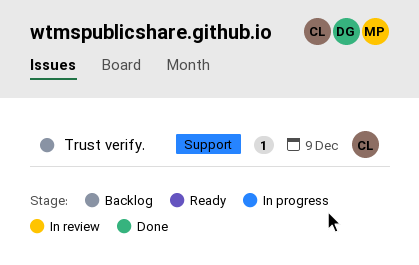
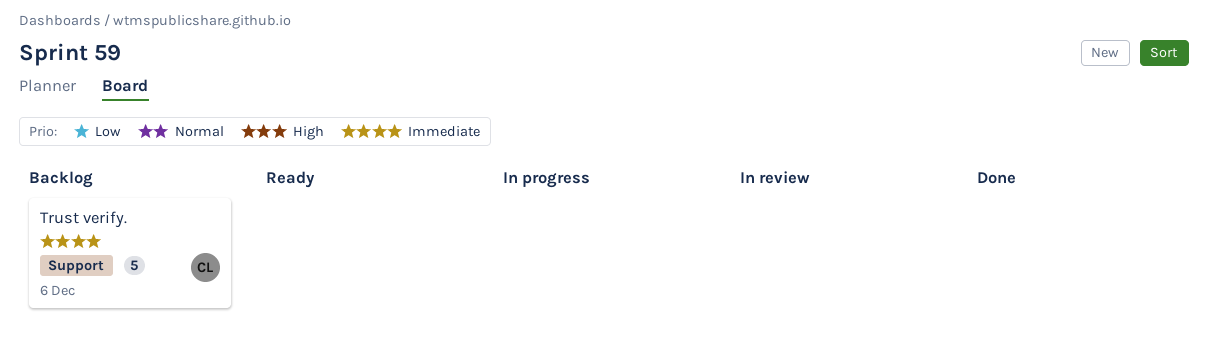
Trust verify., estimate: 1 -> 5
Trust verify., due: Dec 9 -> Dec 6

